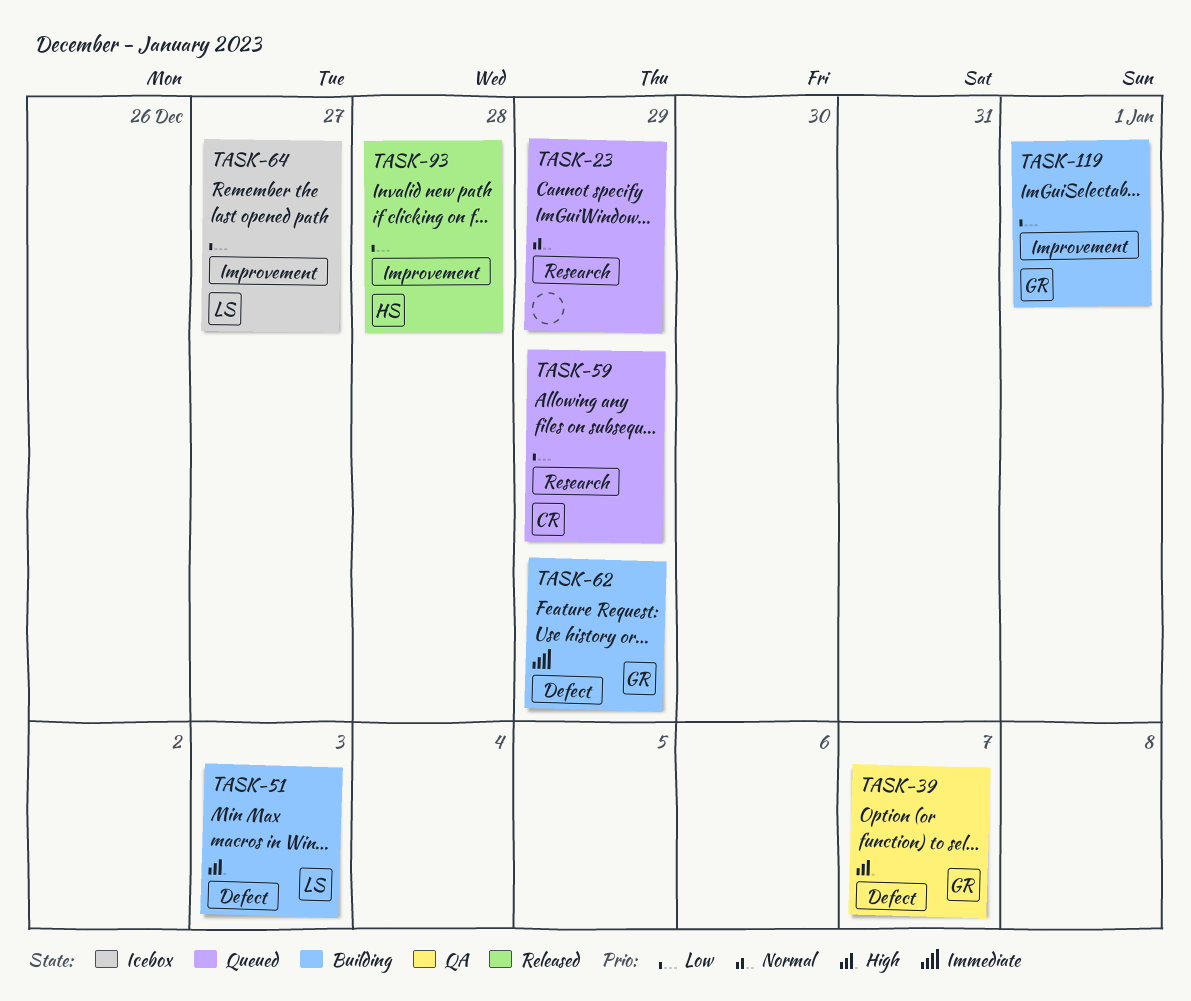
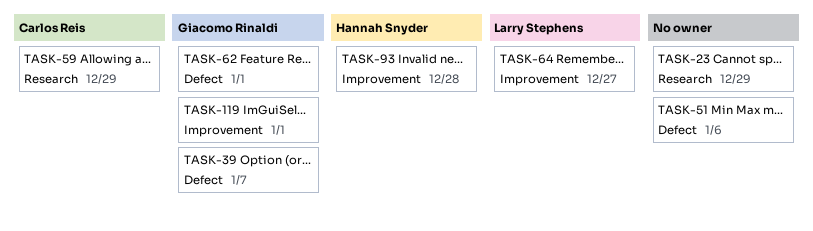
TASK-51, owner: Larry Stephens -> none
TASK-51, due: Jan 3 -> Jan 6
TASK-62, due: Dec 29 -> Jan 1

